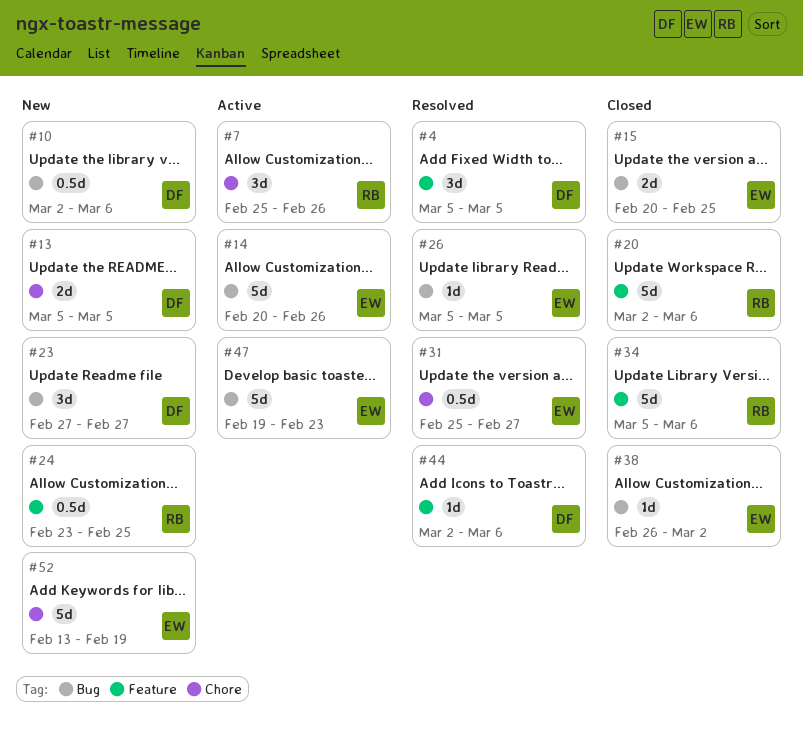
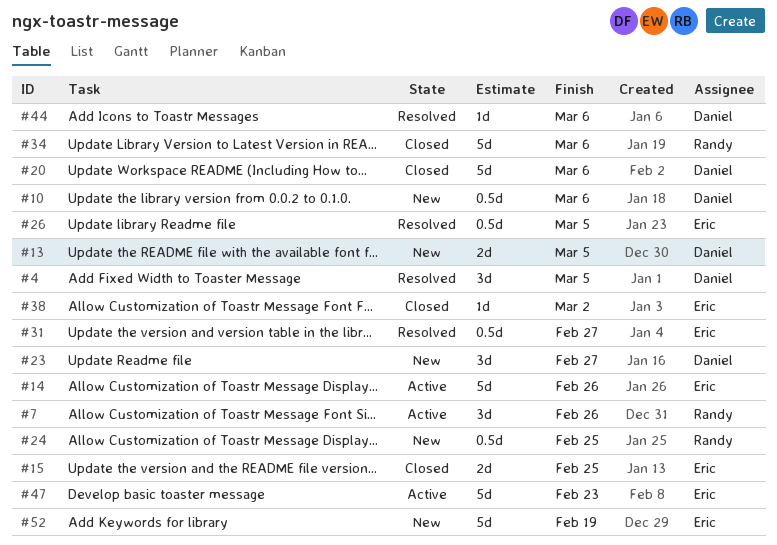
#20, owner: Randy -> Daniel
#26, estimate: 1d -> 0.5d

